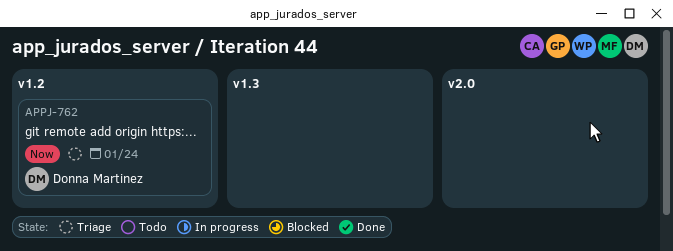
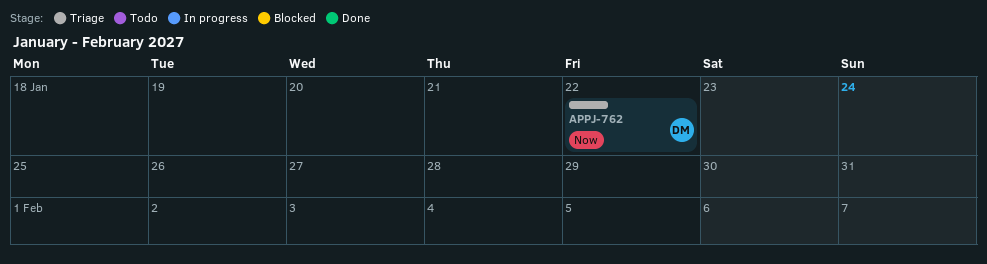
APPJ-762, due: Jan 24 -> Jan 22

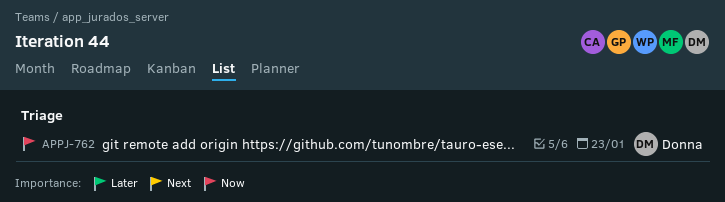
APPJ-762, due: Jan 22 -> Jan 23

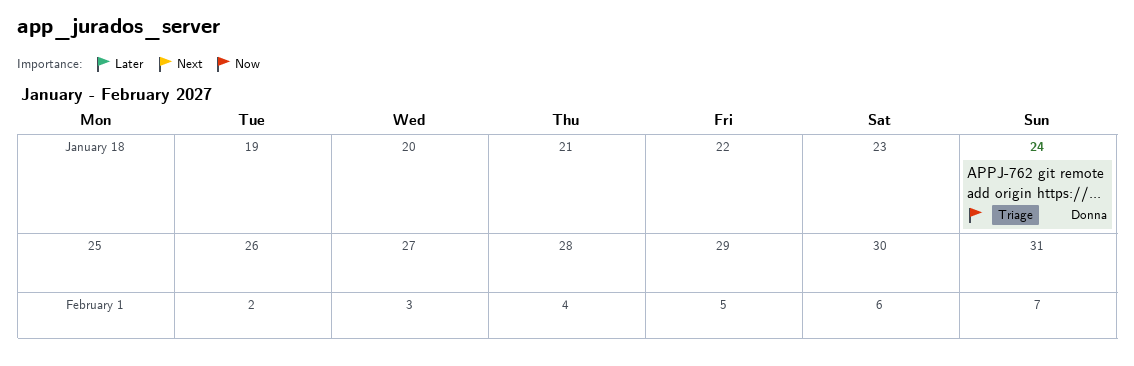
APPJ-762, due: Jan 23 -> Jan 24

